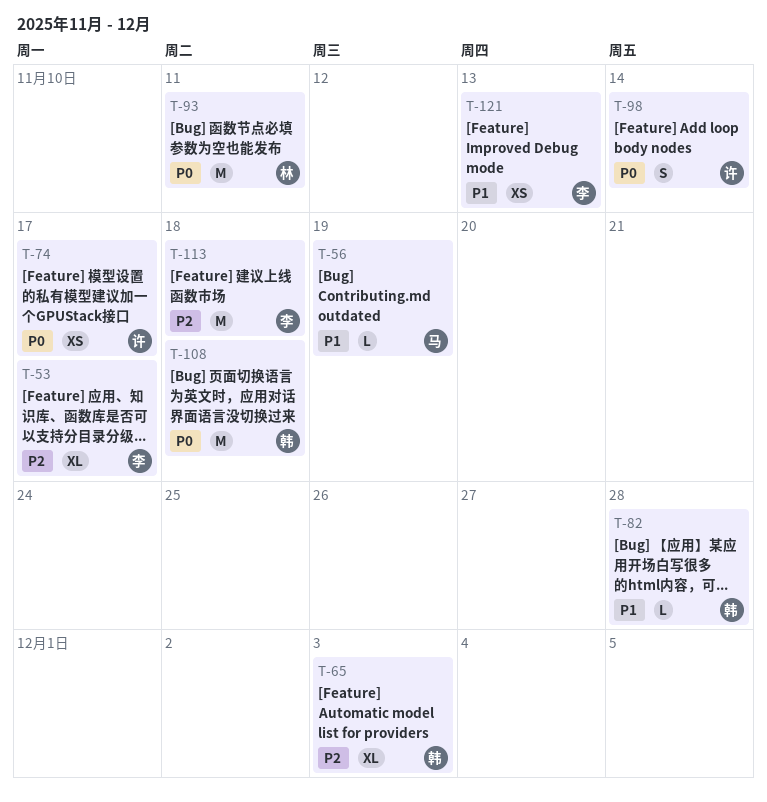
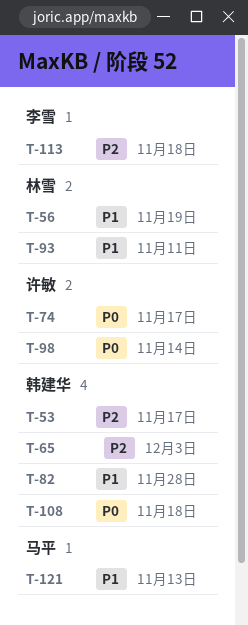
T-53, owner: 李雪 -> 韩建华
T-56, owner: 马平 -> 林雪
T-93, priority: P0 -> P1
T-121, owner: 李雪 -> 马平

